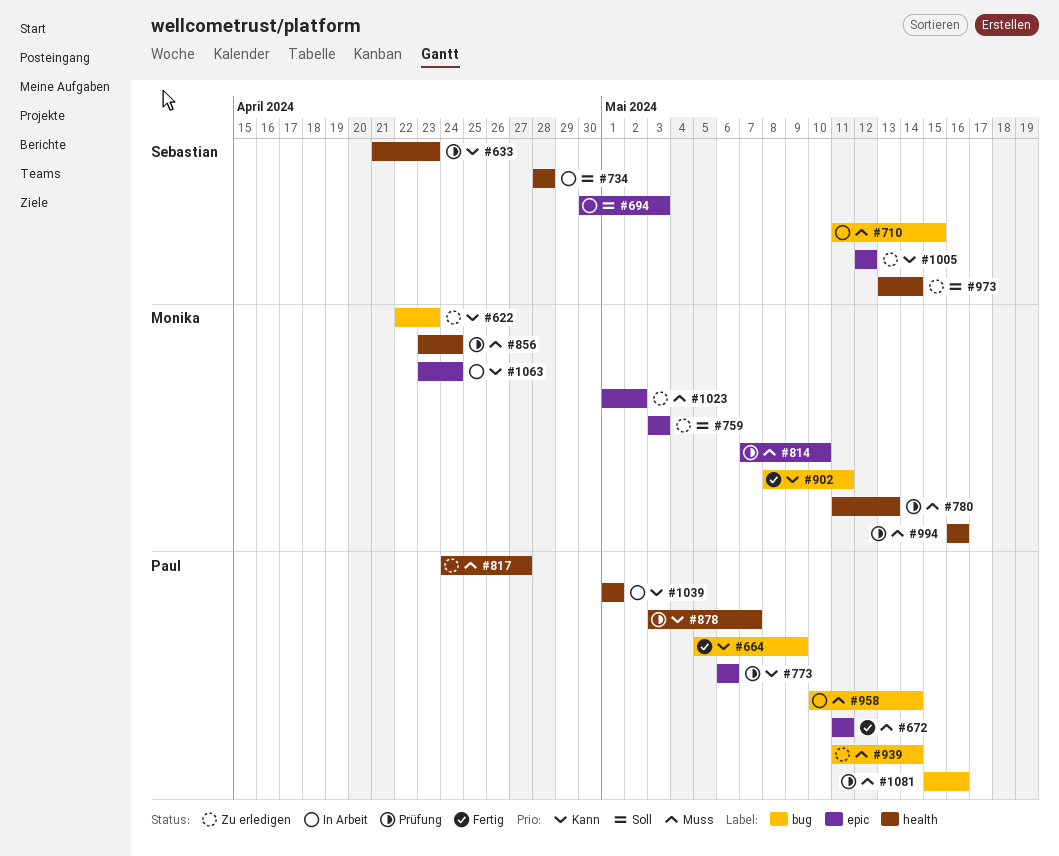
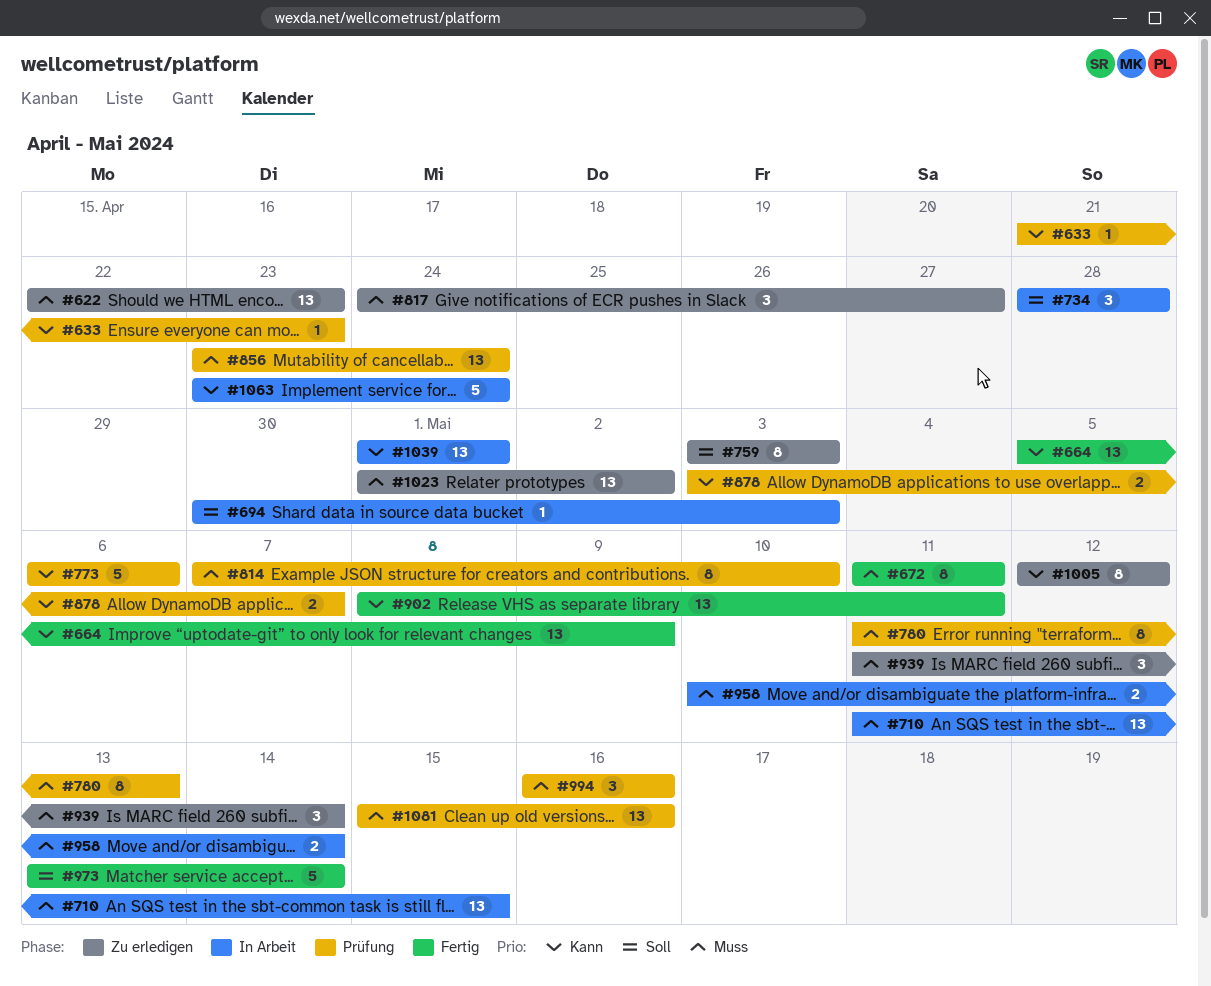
#622, priority: Kann -> Muss
#973, status: Zu erledigen -> Fertig

